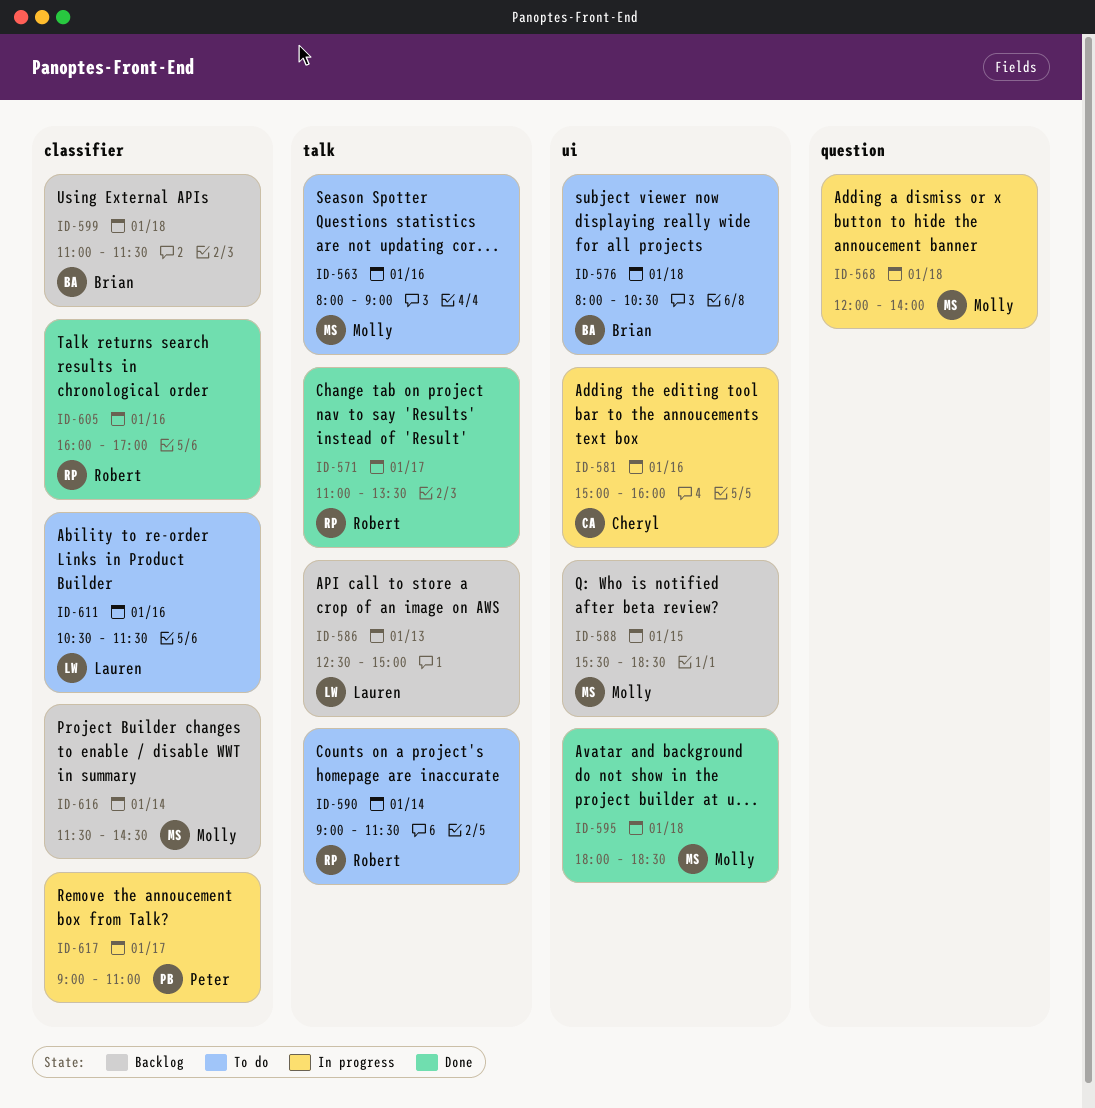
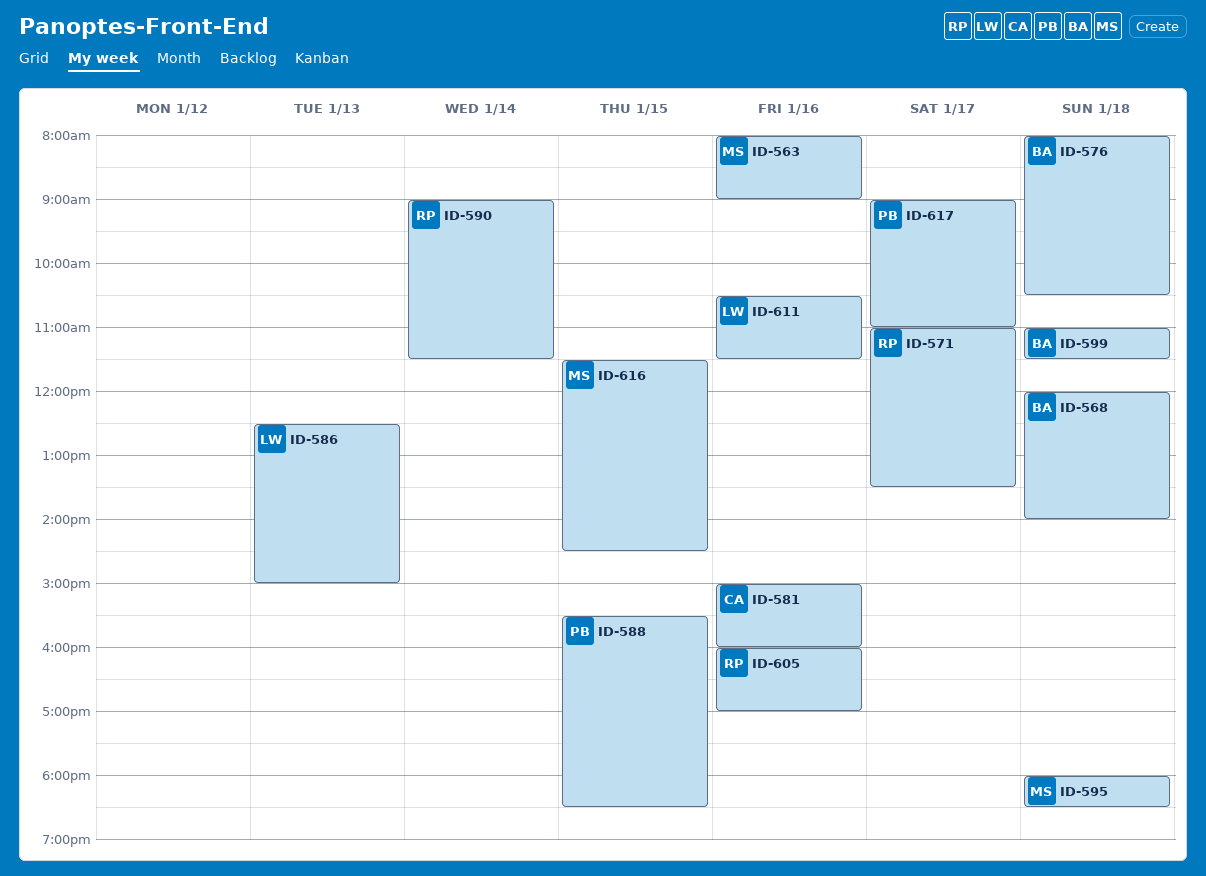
ID-568, owner: Molly -> Brian
ID-588, owner: Molly -> Peter
ID-616, day: Jan 14 -> Jan 15

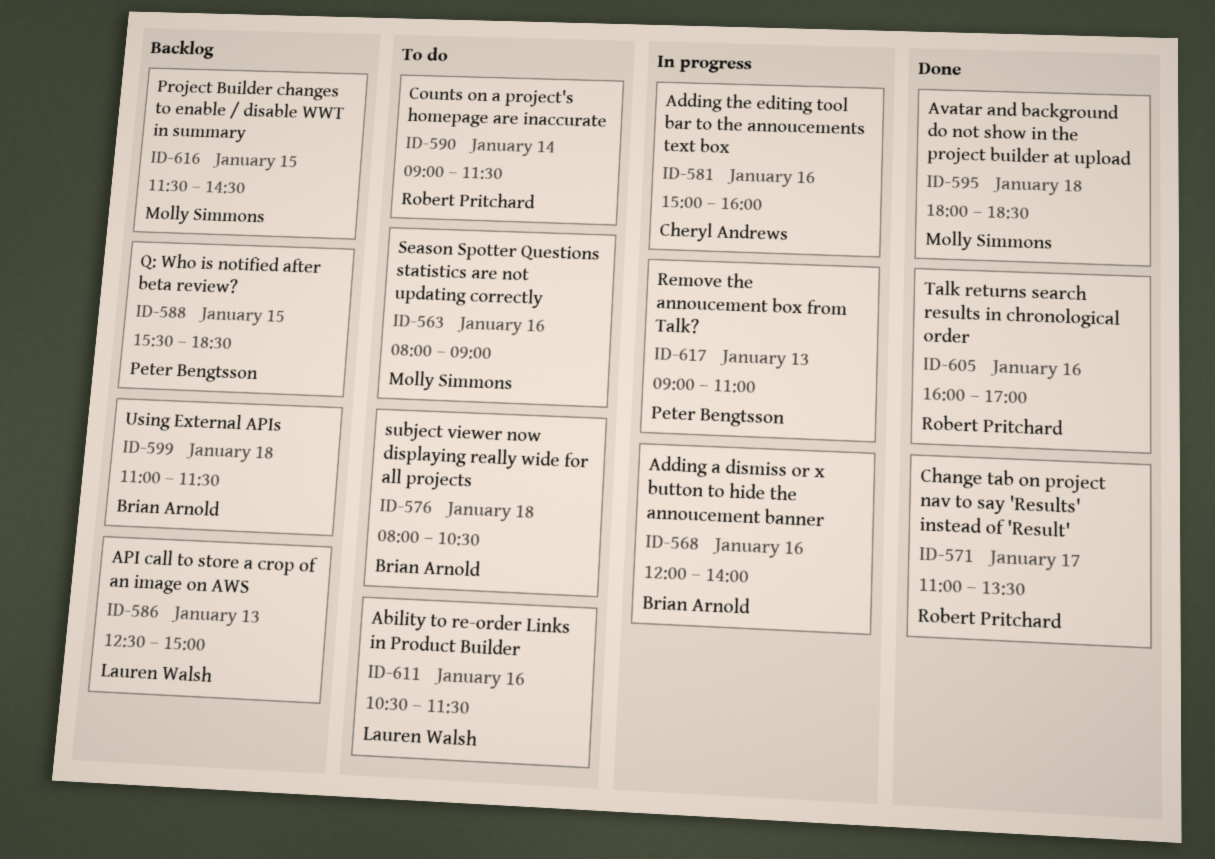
ID-568, day: Jan 18 -> Jan 16
ID-617, day: Jan 17 -> Jan 13

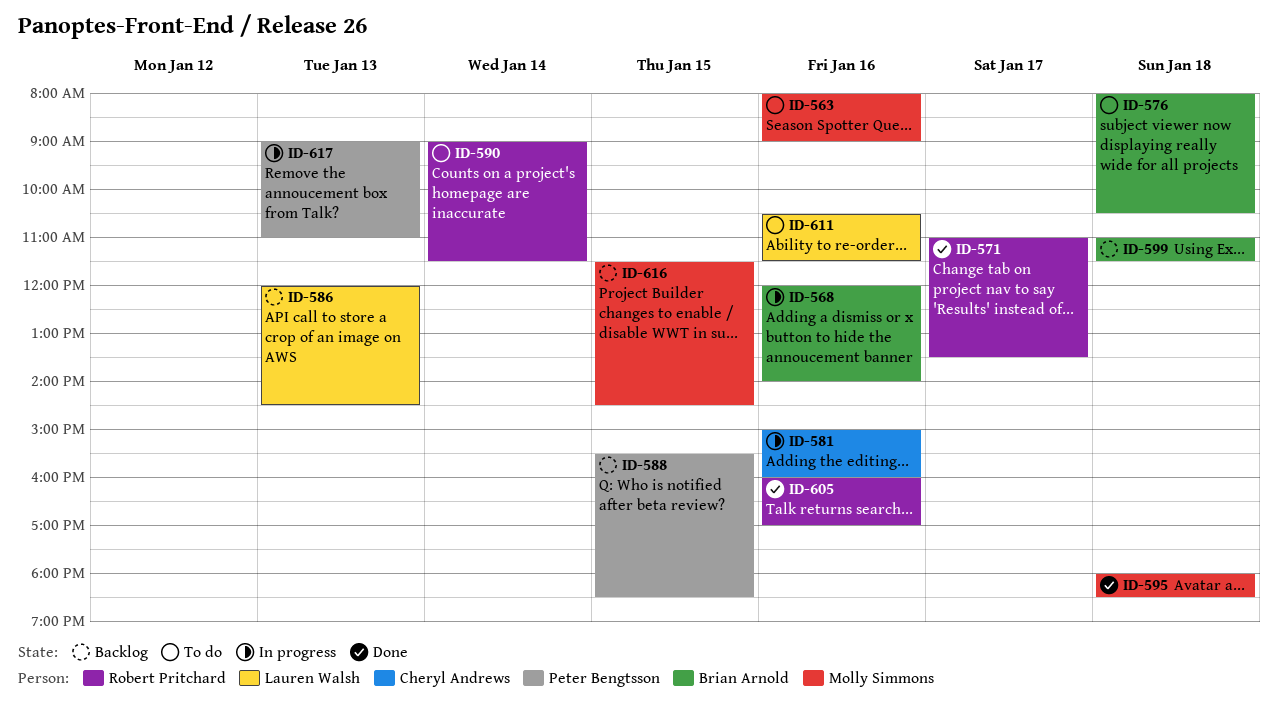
ID-586, begins: 12:30 -> 12:00
ID-586, ends: 15:00 -> 14:30

